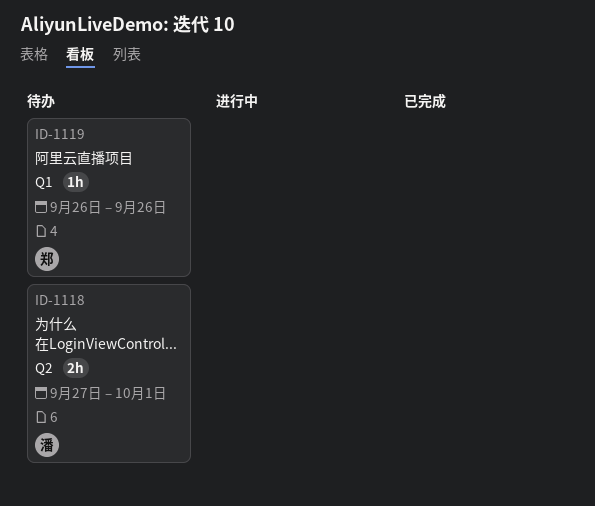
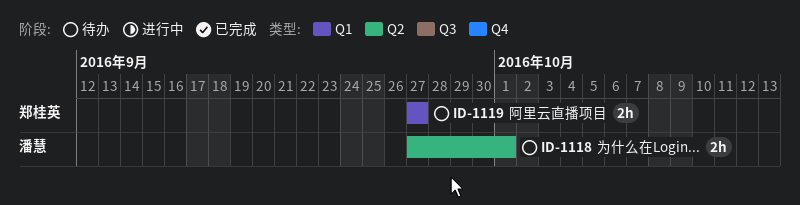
ID-1119, estimate: 1h -> 2h
ID-1119, start: Sep 26 -> Sep 27
ID-1119, due: Sep 26 -> Sep 27

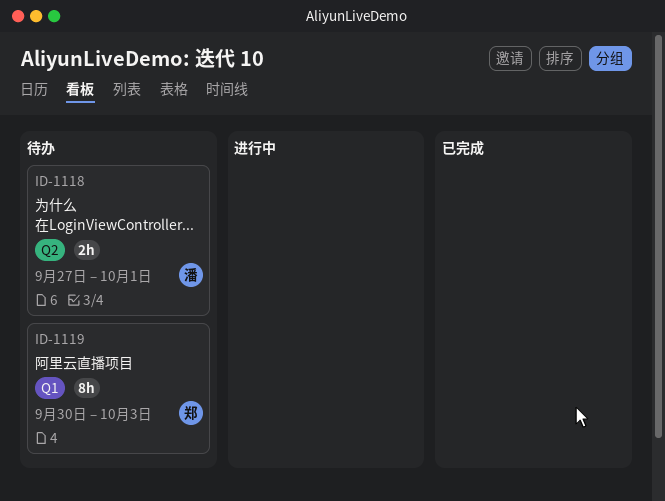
ID-1119, estimate: 2h -> 8h
ID-1119, start: Sep 27 -> Sep 30
ID-1119, due: Sep 27 -> Oct 3

